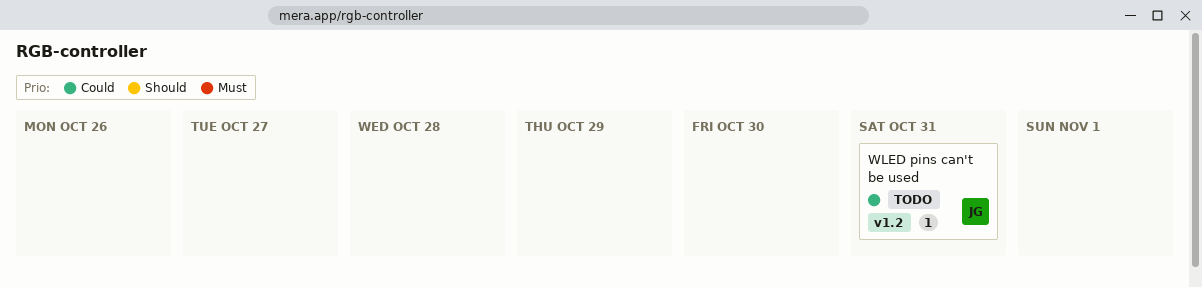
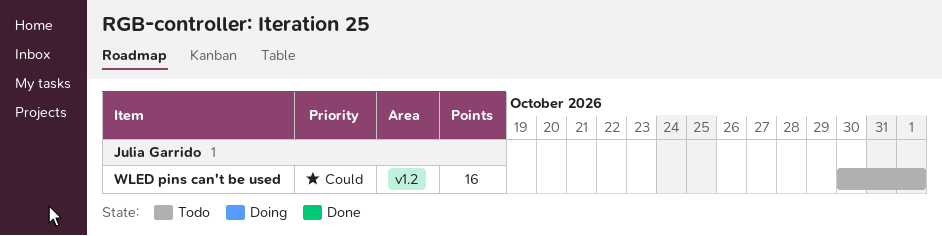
WLED pins can't be used, estimate: 1 -> 16
WLED pins can't be used, due: Oct 31 -> Nov 1

